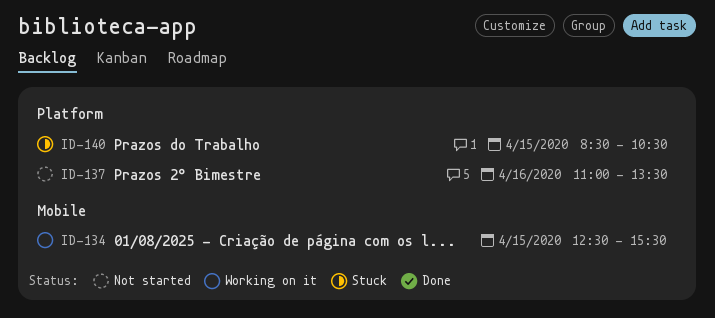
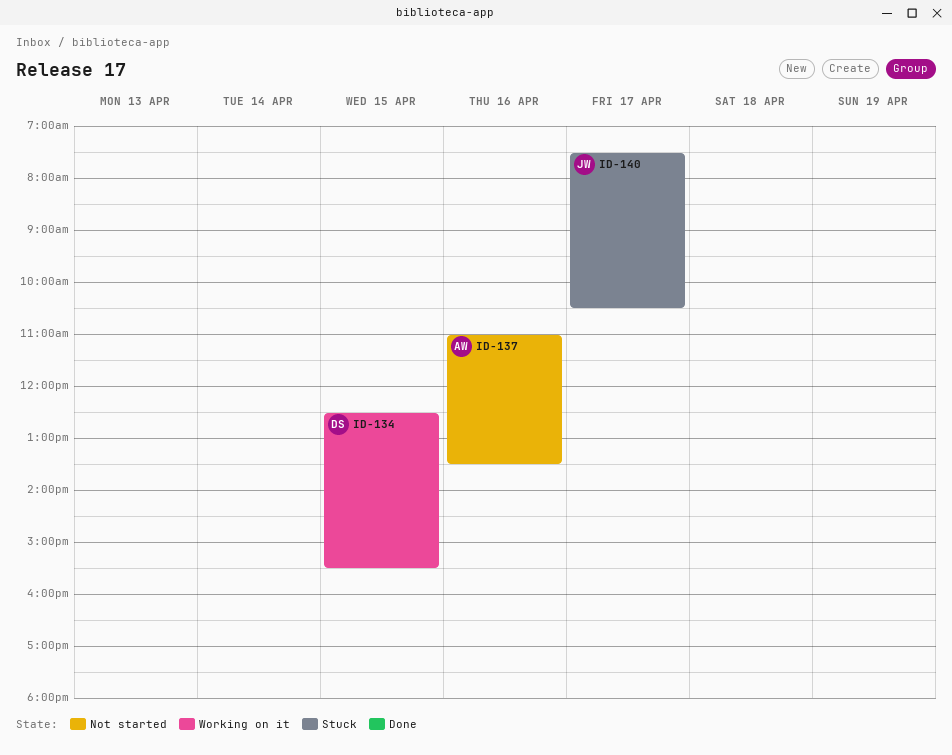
ID-140, day: Apr 15 -> Apr 17
ID-140, begins: 08:30 -> 07:30

